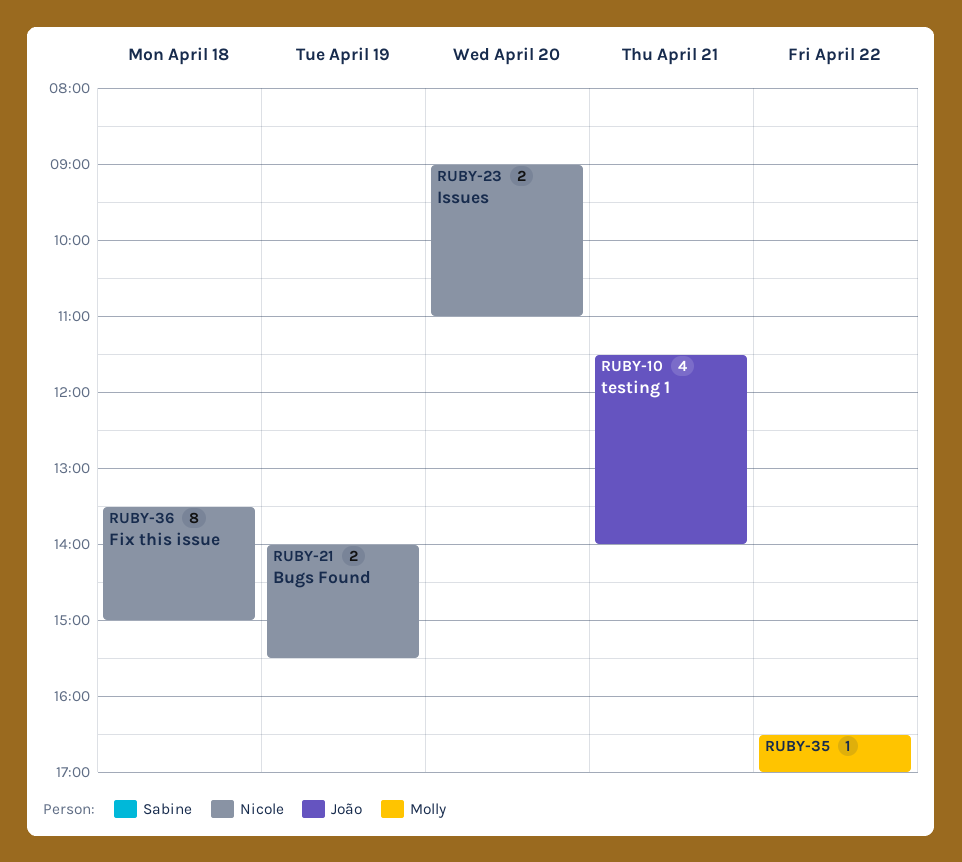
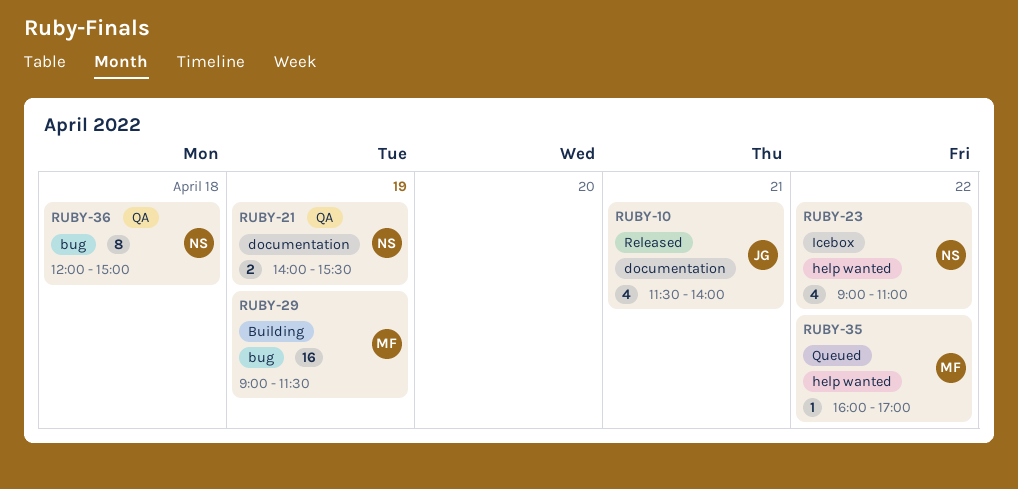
RUBY-23, estimate: 2 -> 4
RUBY-23, day: Apr 20 -> Apr 22
RUBY-29: none -> present
RUBY-35, begins: 16:30 -> 16:00
RUBY-36, begins: 13:30 -> 12:00

